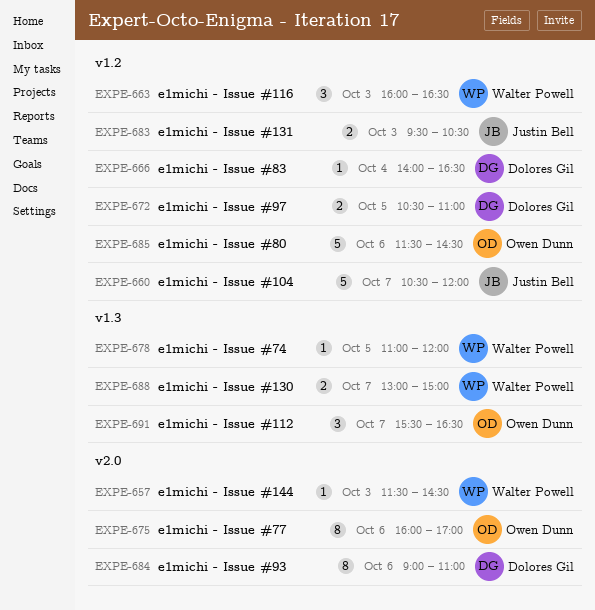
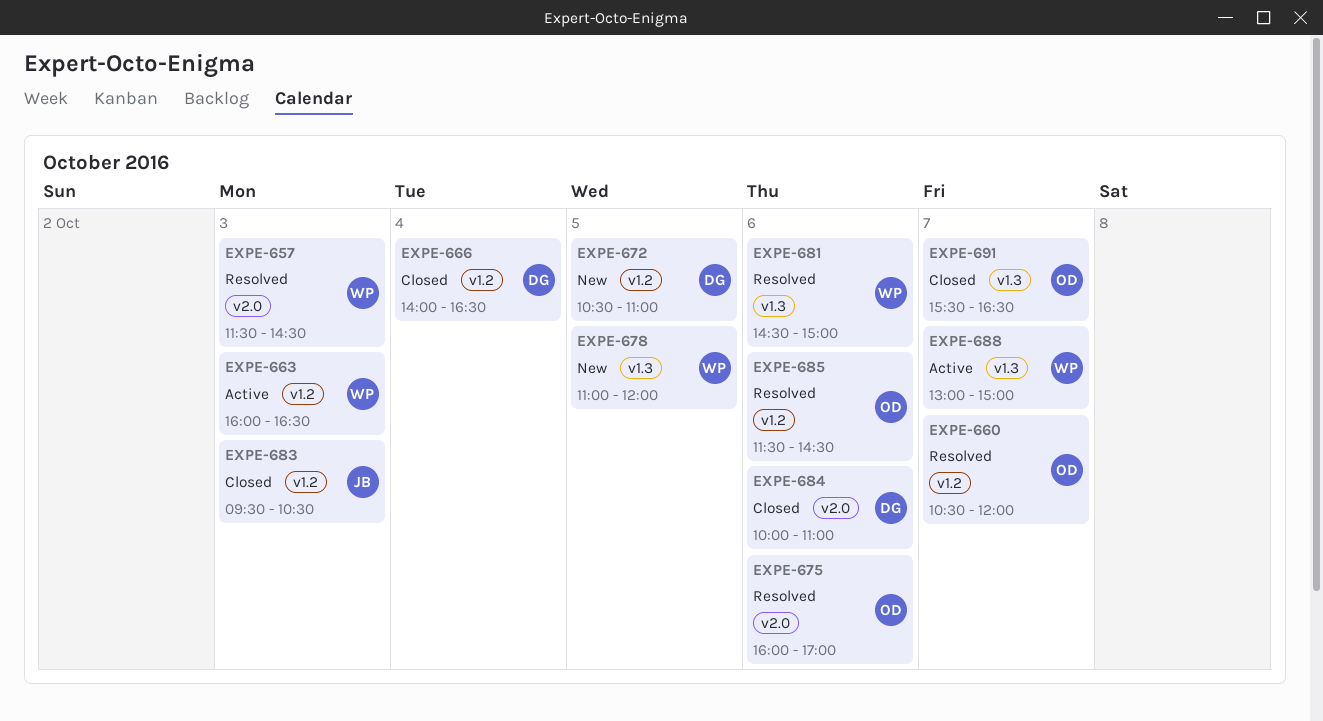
EXPE-660, owner: Justin Bell -> Owen Dunn
EXPE-681: none -> present
EXPE-684, begins: 09:00 -> 10:00

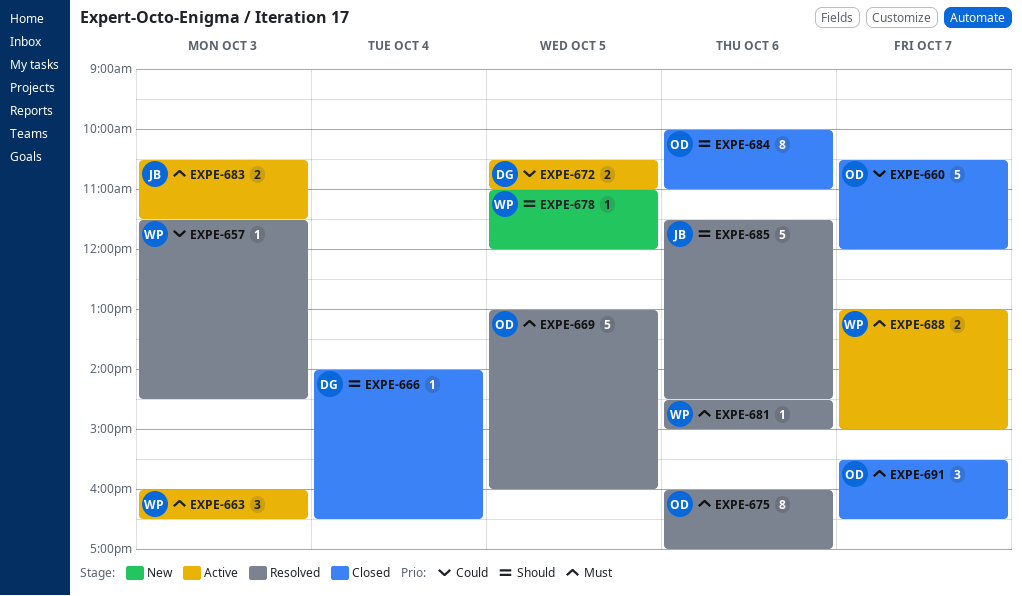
EXPE-660, status: Resolved -> Closed
EXPE-669: none -> present
EXPE-672, status: New -> Active
EXPE-683, status: Closed -> Active
EXPE-683, begins: 09:30 -> 10:30
EXPE-683, ends: 10:30 -> 11:30
EXPE-684, owner: DG -> OD
EXPE-685, owner: OD -> JB

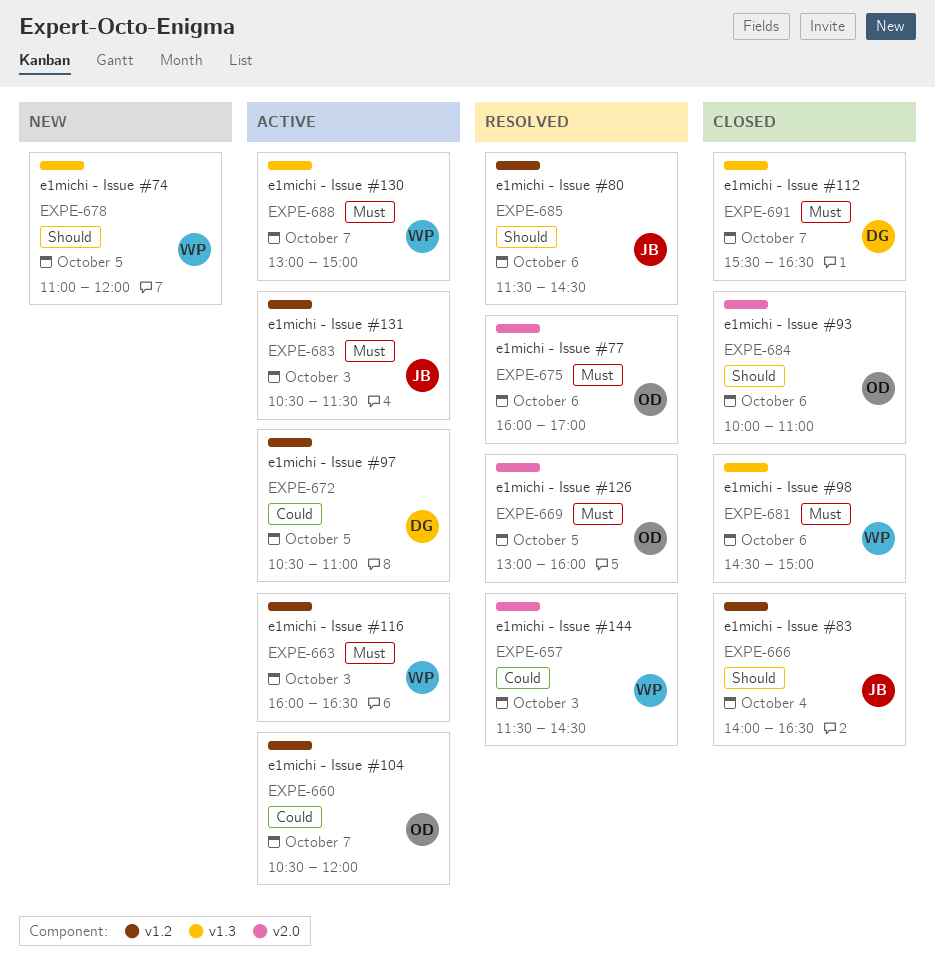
EXPE-660, status: Closed -> Active
EXPE-666, owner: DG -> JB
EXPE-681, status: Resolved -> Closed
EXPE-691, owner: OD -> DG

